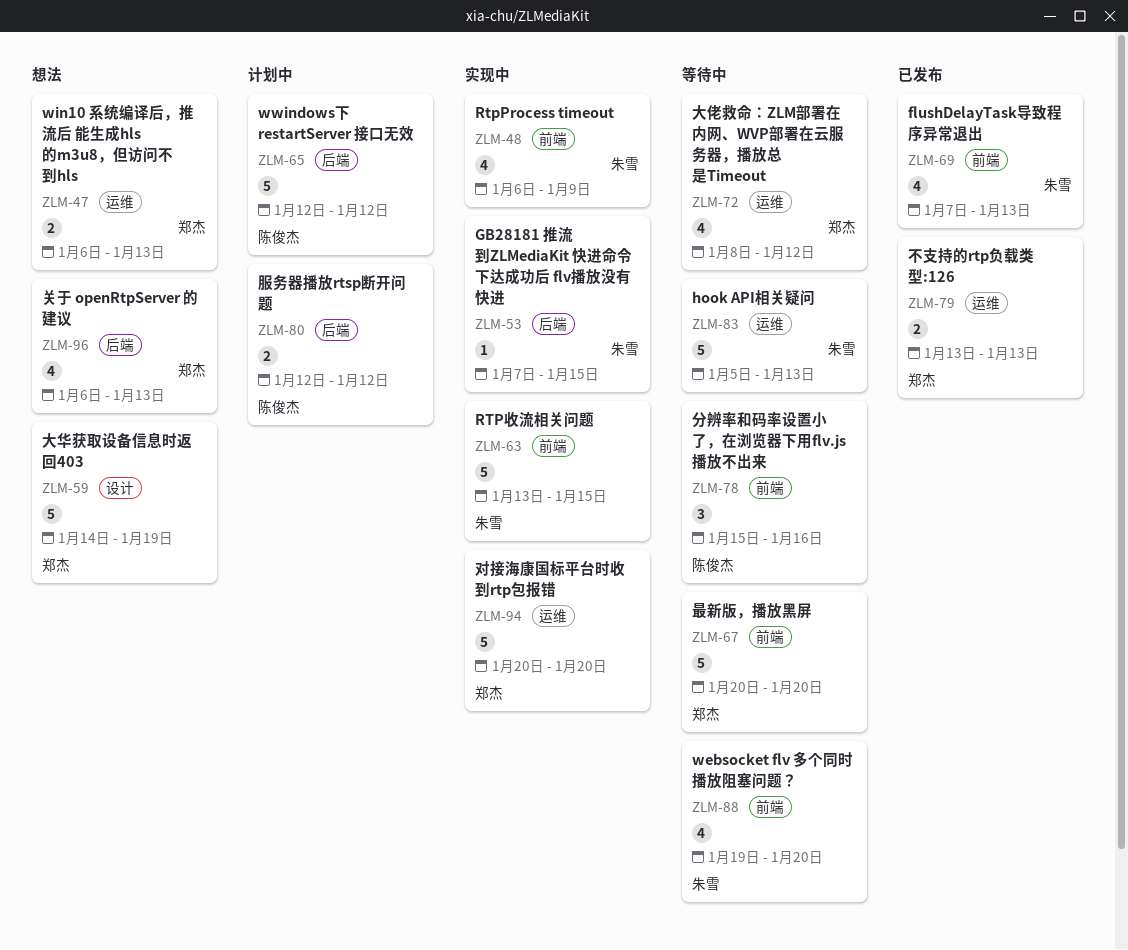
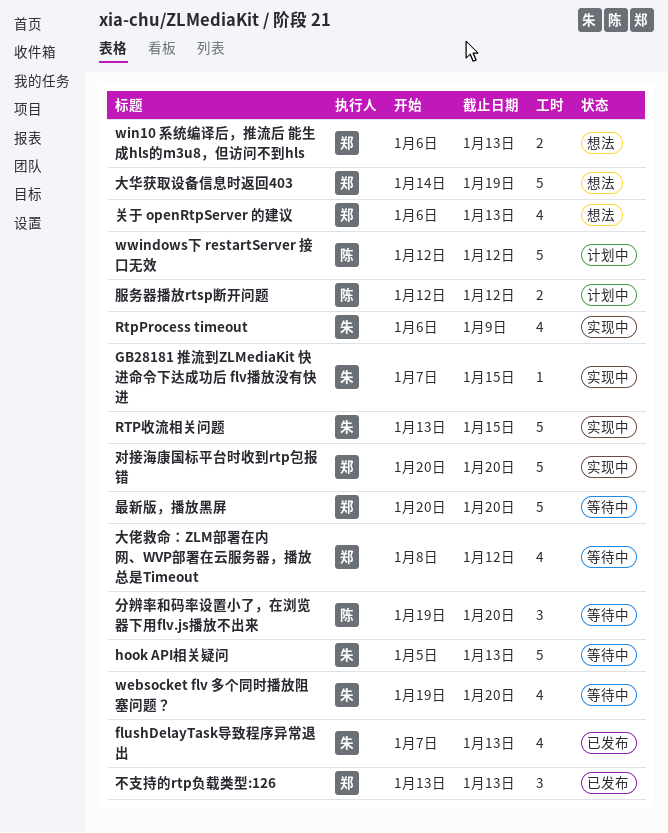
不支持的rtp负载类型:126, estimate: 2 -> 3
分辨率和码率设置小了，在浏览器下用flv.js播放不出来, start: Jan 15 -> Jan 19
分辨率和码率设置小了，在浏览器下用flv.js播放不出来, due: Jan 16 -> Jan 20

